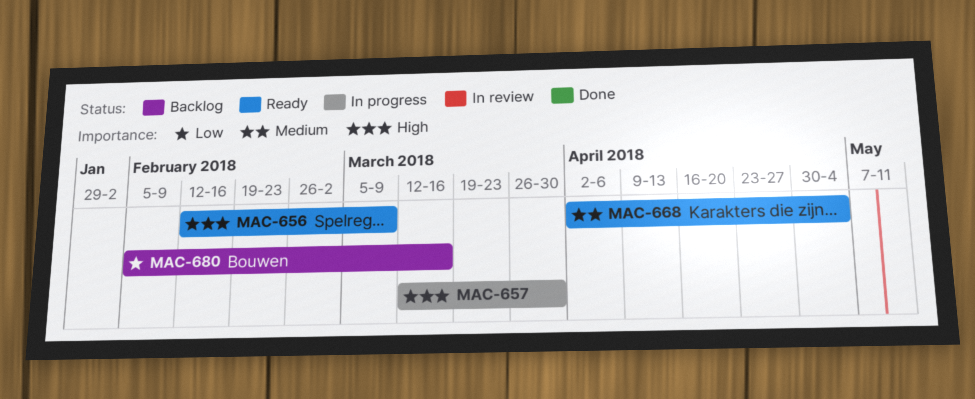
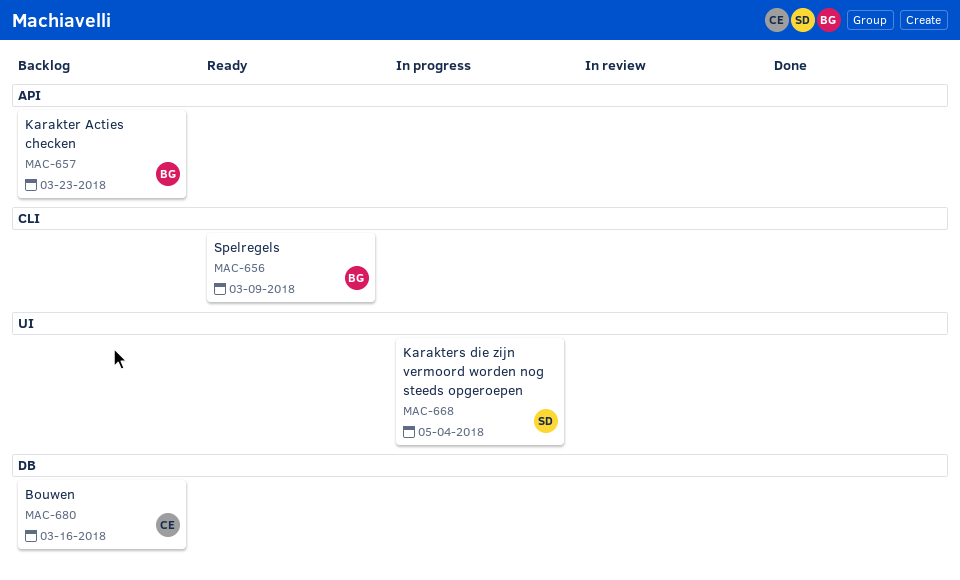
MAC-657, status: In progress -> Backlog
MAC-657, due: Mar 30 -> Mar 23
MAC-668, status: Ready -> In progress

